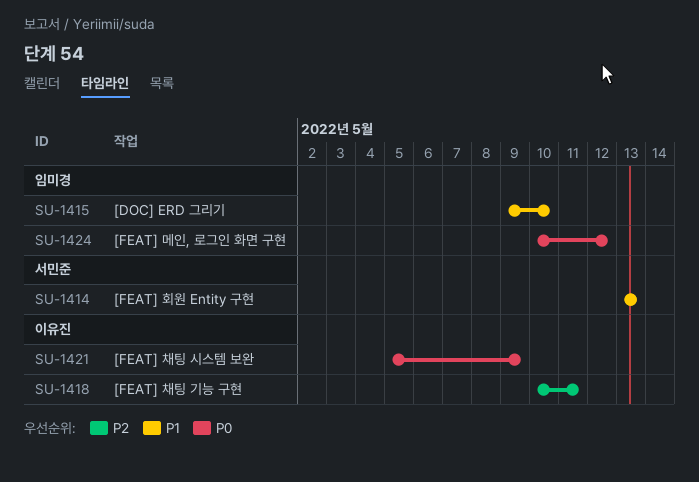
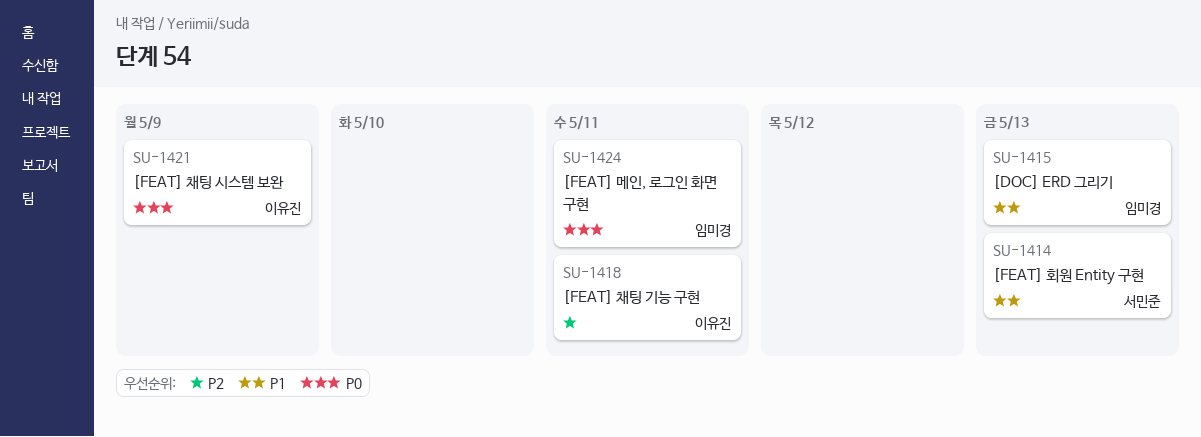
SU-1415, due: May 10 -> May 13
SU-1424, due: May 12 -> May 11

